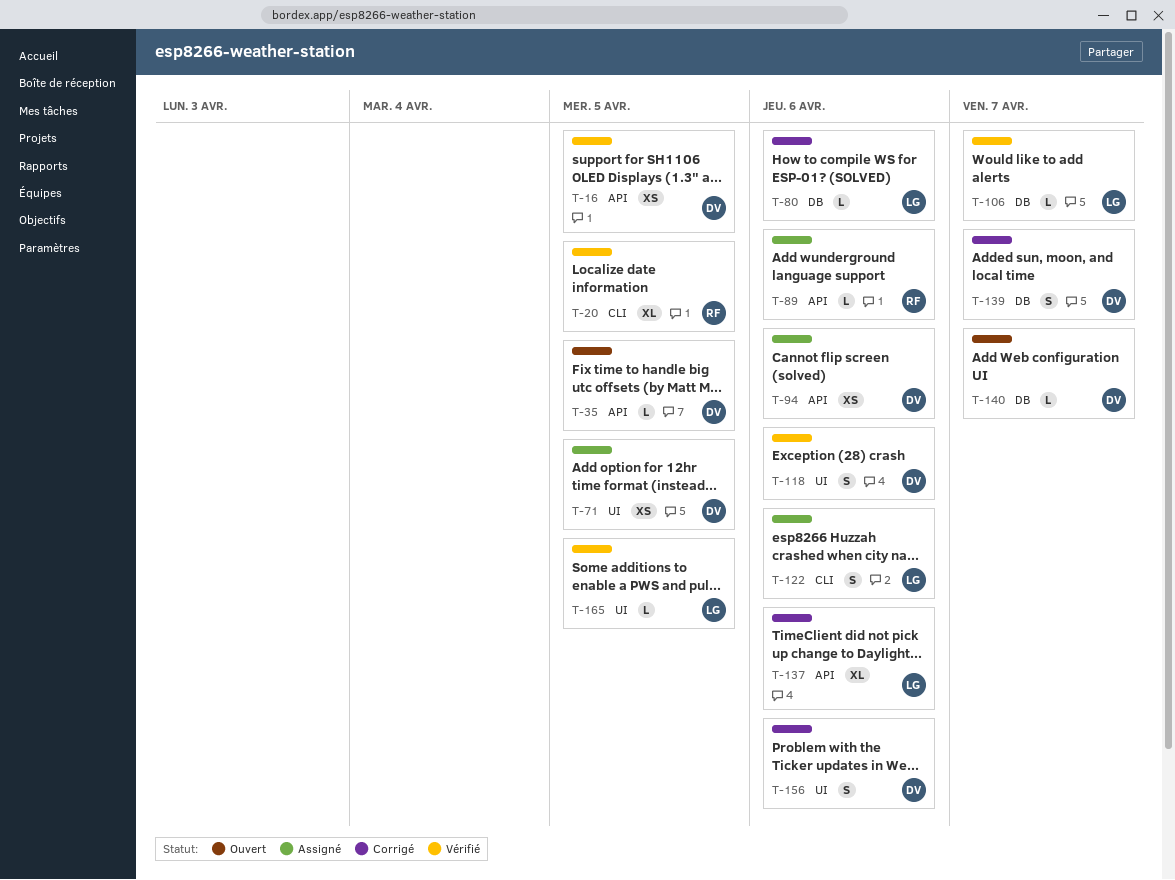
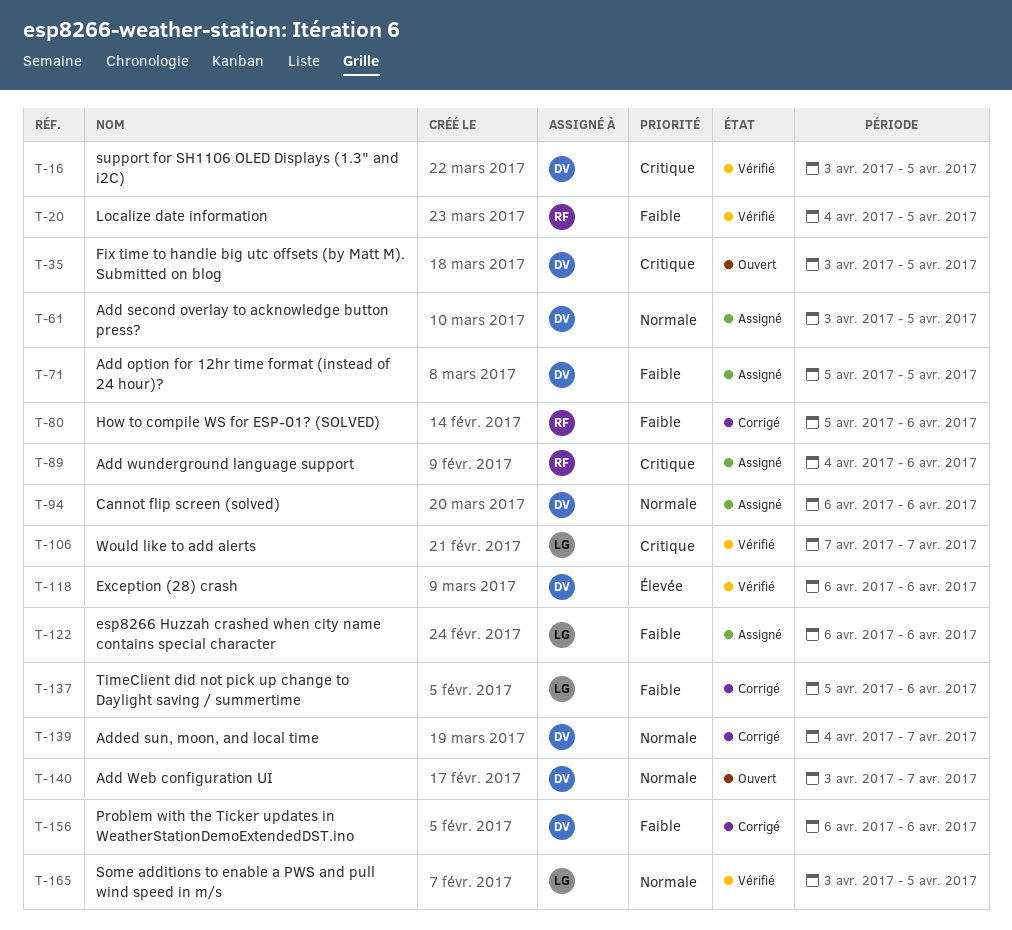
T-61: none -> present
T-80, owner: LG -> RF

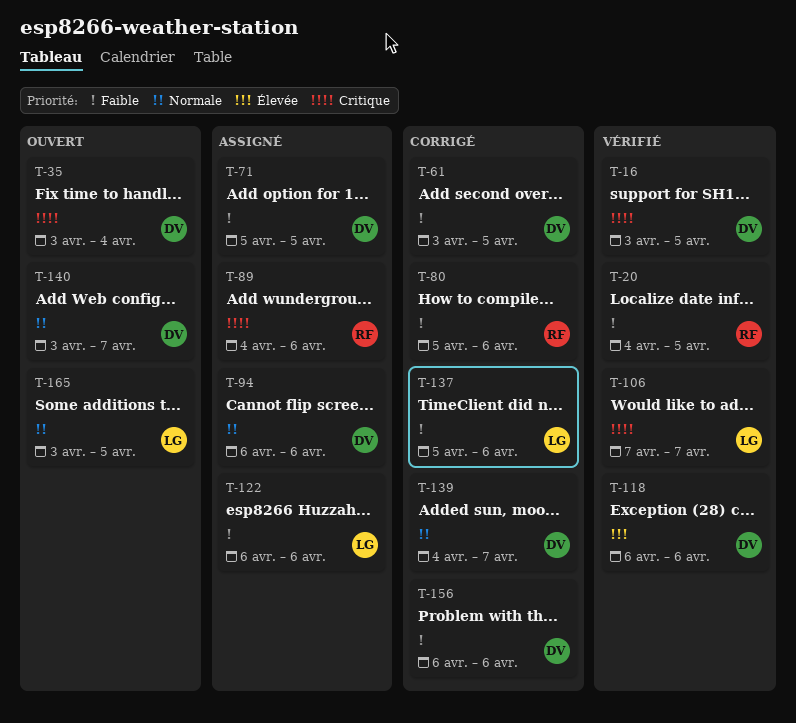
T-35, due: Apr 5 -> Apr 4
T-61, status: Assigné -> Corrigé
T-61, priority: Normale -> Faible
T-165, status: Vérifié -> Ouvert

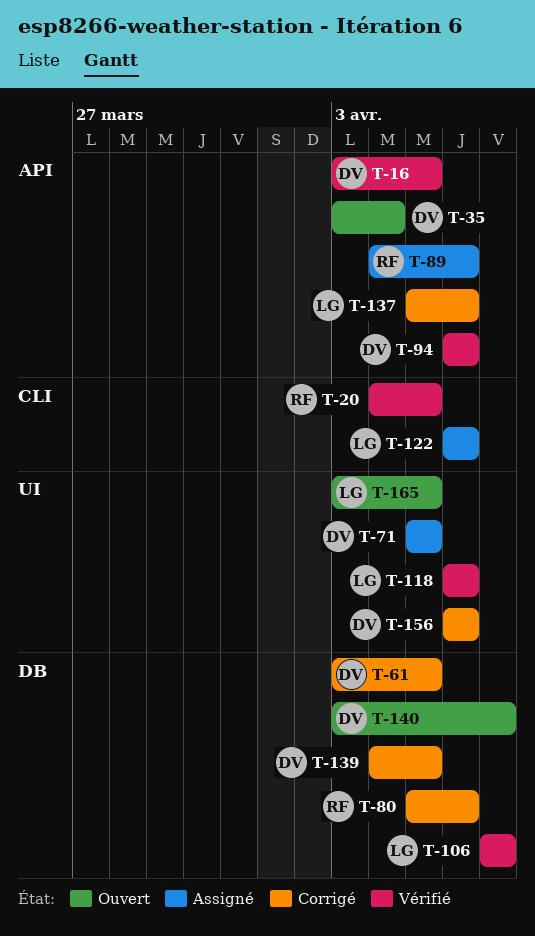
T-94, status: Assigné -> Vérifié
T-118, owner: DV -> LG
T-139, due: Apr 7 -> Apr 5

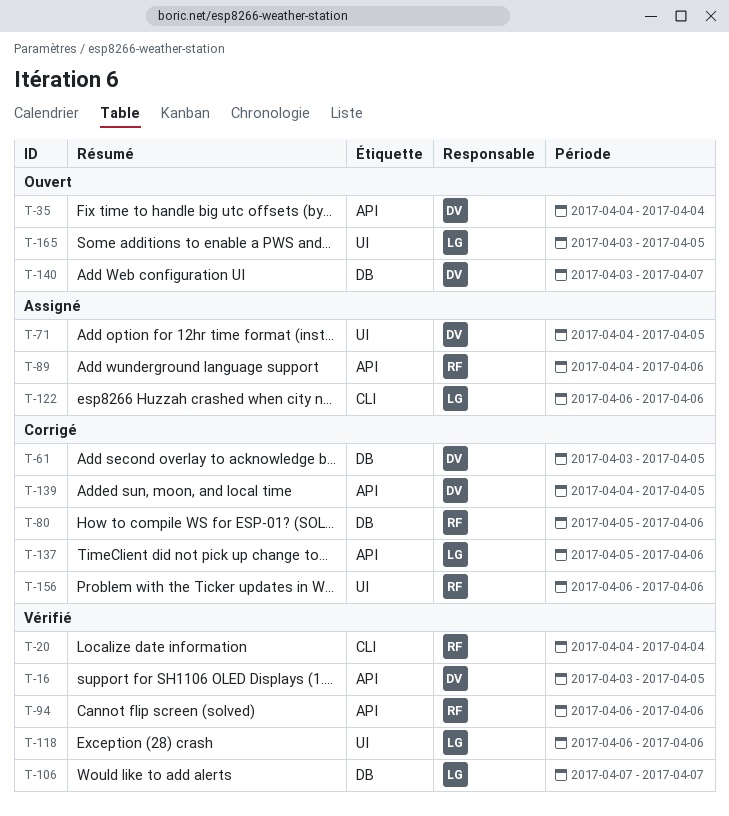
T-20, due: Apr 5 -> Apr 4
T-35, start: Apr 3 -> Apr 4
T-71, start: Apr 5 -> Apr 4
T-94, owner: DV -> RF
T-139, label: DB -> API
T-156, owner: DV -> RF

